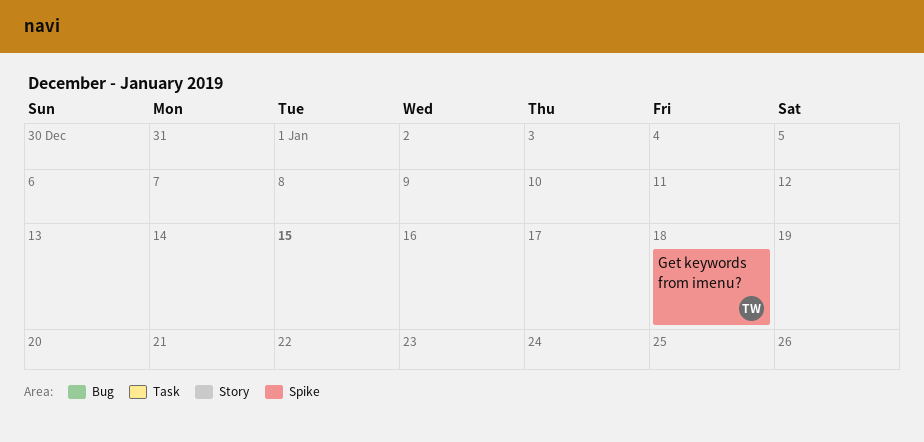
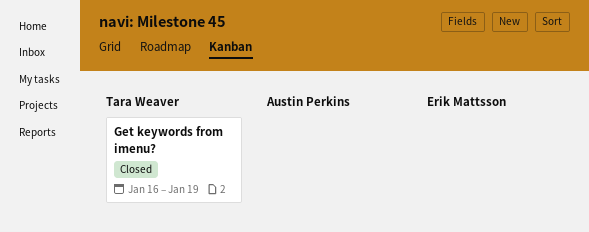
Get keywords from imenu?, due: Jan 18 -> Jan 19

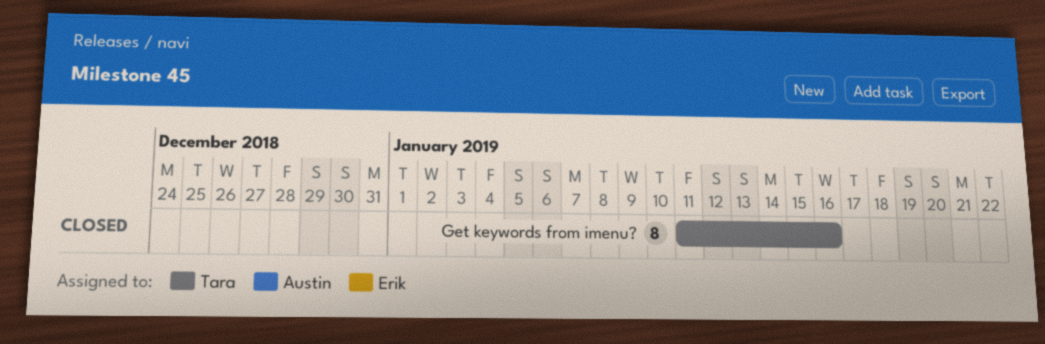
Get keywords from imenu?, start: Jan 16 -> Jan 11
Get keywords from imenu?, due: Jan 19 -> Jan 16

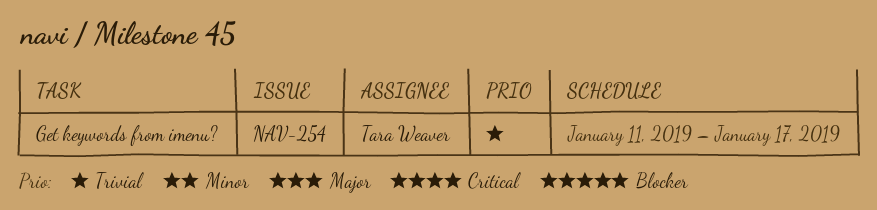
Get keywords from imenu?, due: Jan 16 -> Jan 17

